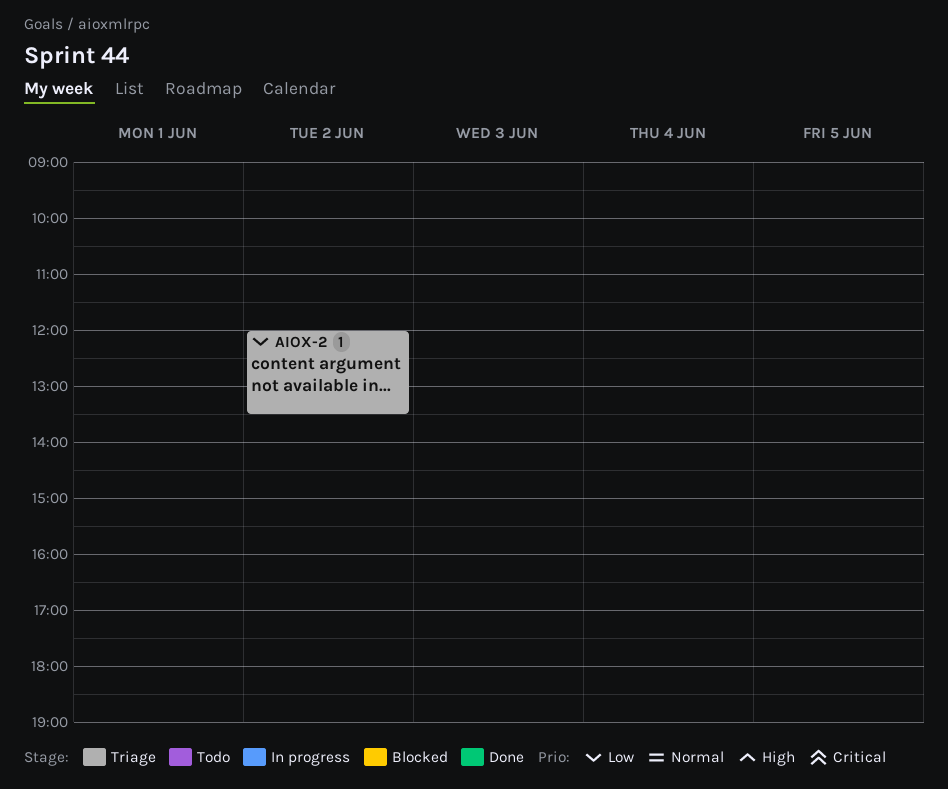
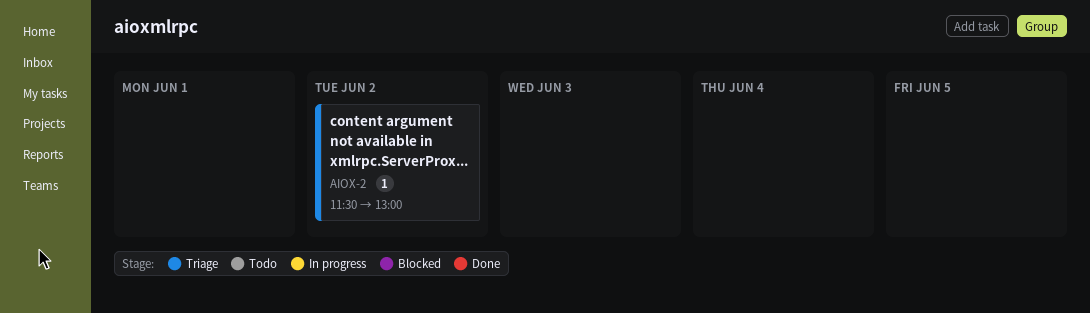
AIOX-2, begins: 12:00 -> 11:30
AIOX-2, ends: 13:30 -> 13:00

